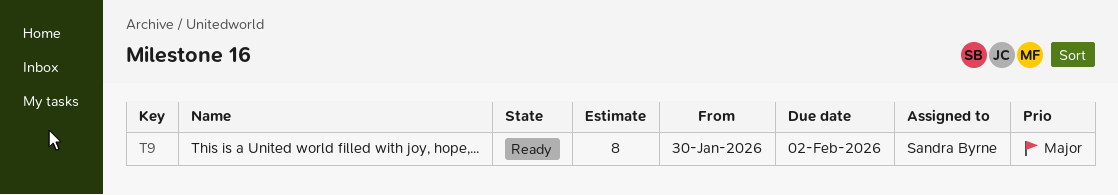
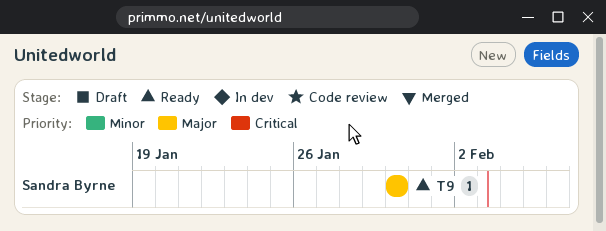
T9, estimate: 8 -> 1
T9, due: Feb 2 -> Jan 30

